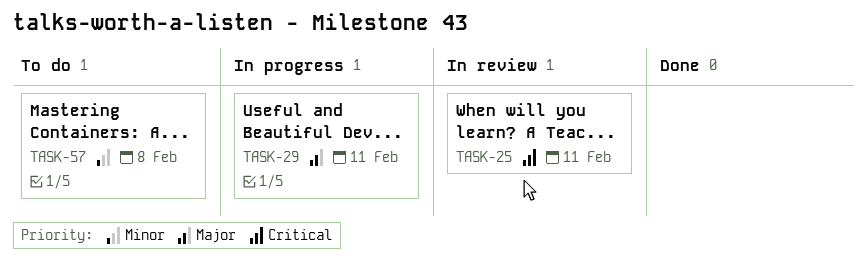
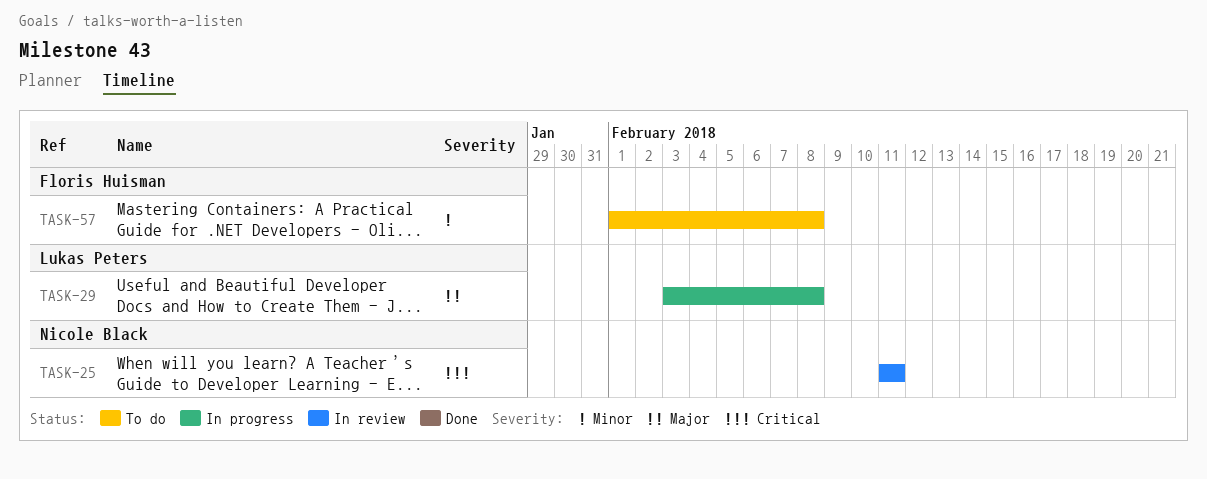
TASK-29, due: Feb 11 -> Feb 8

